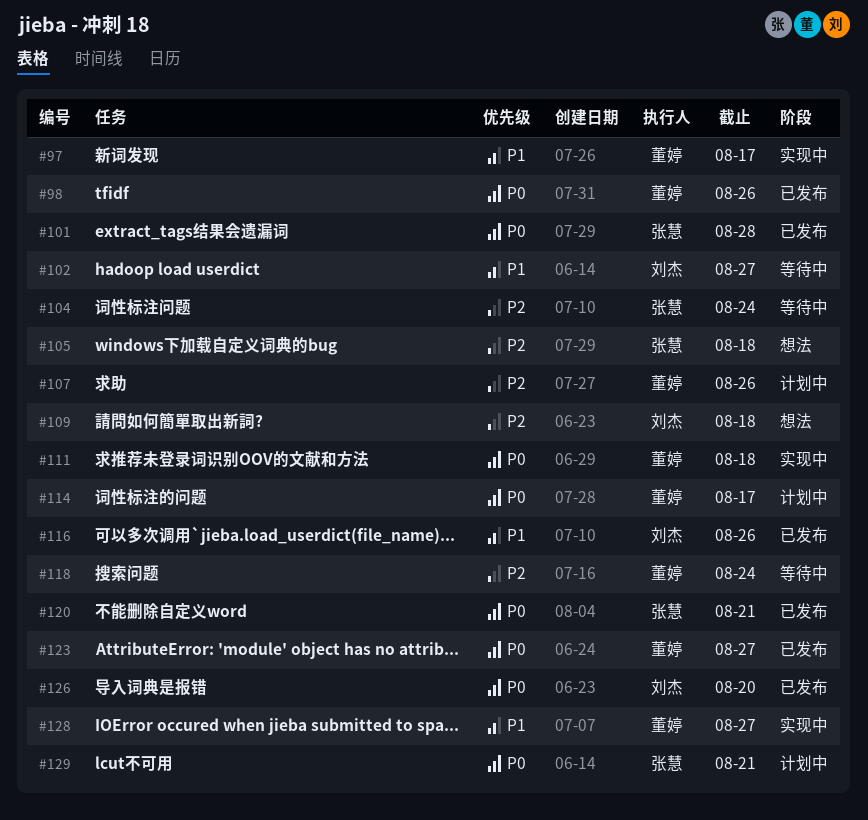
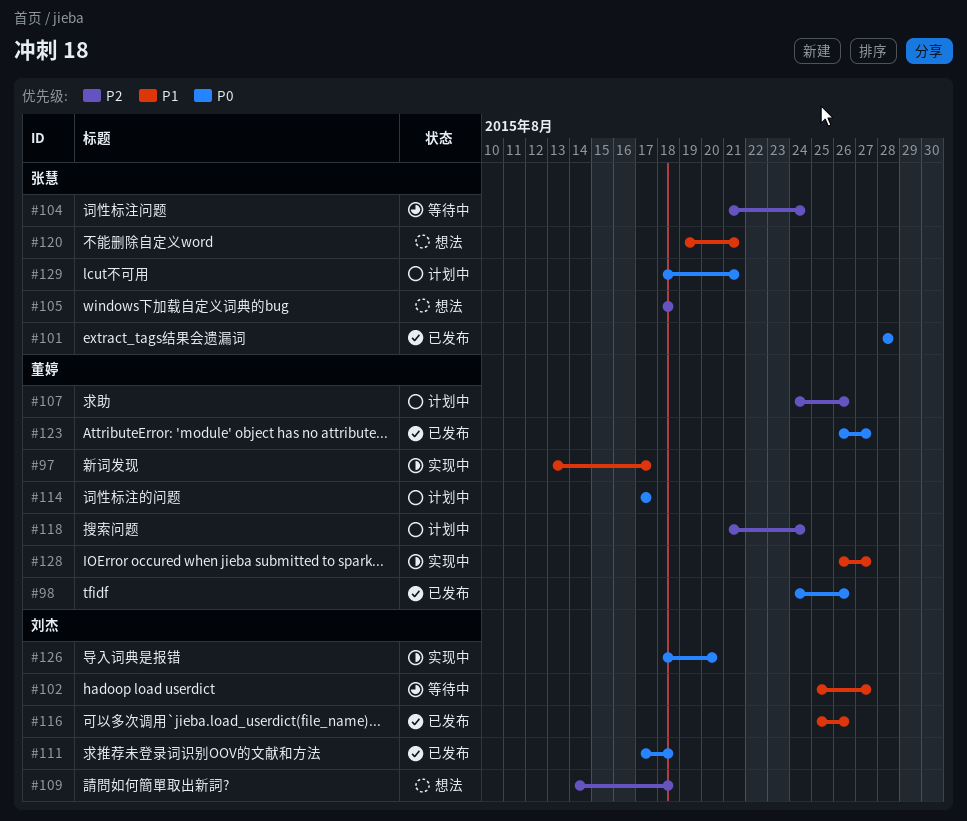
#111, status: 实现中 -> 已发布
#111, owner: 董婷 -> 刘杰
#118, status: 等待中 -> 计划中
#120, status: 已发布 -> 想法
#120, priority: P0 -> P1
#126, status: 已发布 -> 实现中

